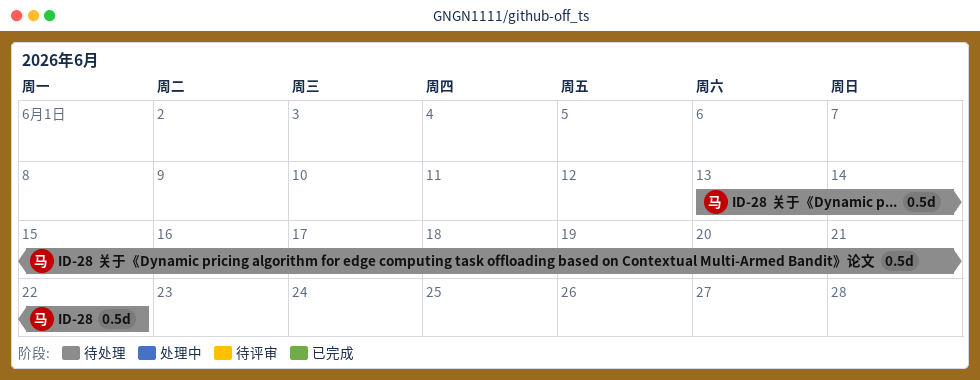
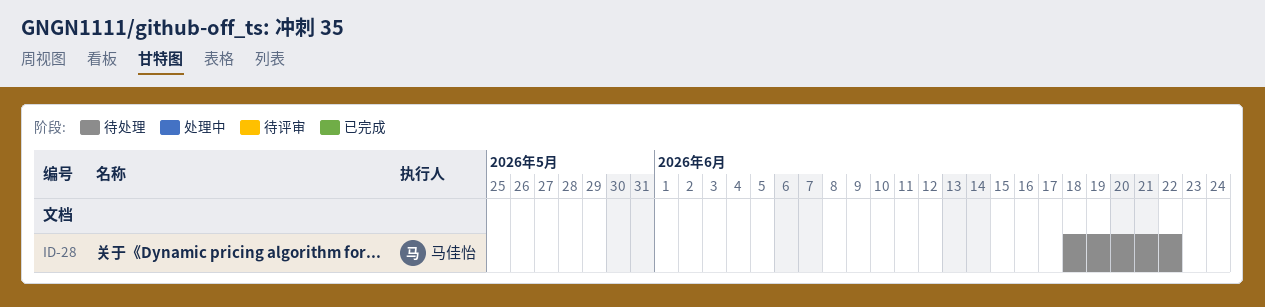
ID-28, start: Jun 13 -> Jun 18

